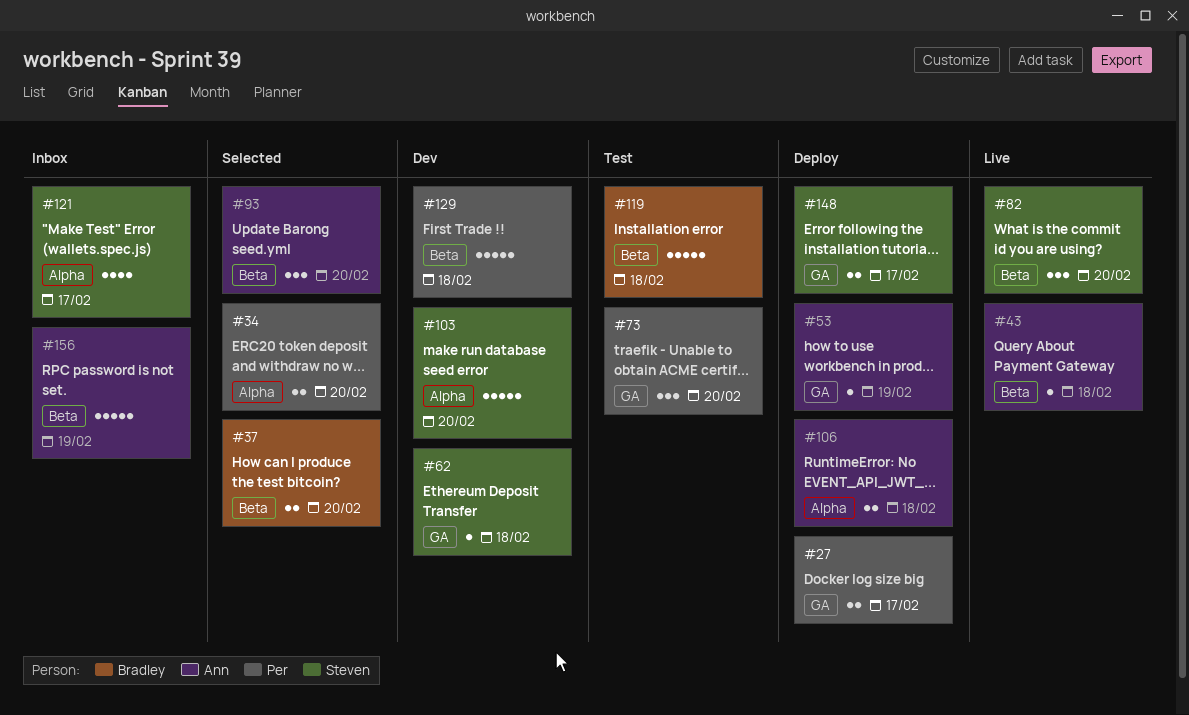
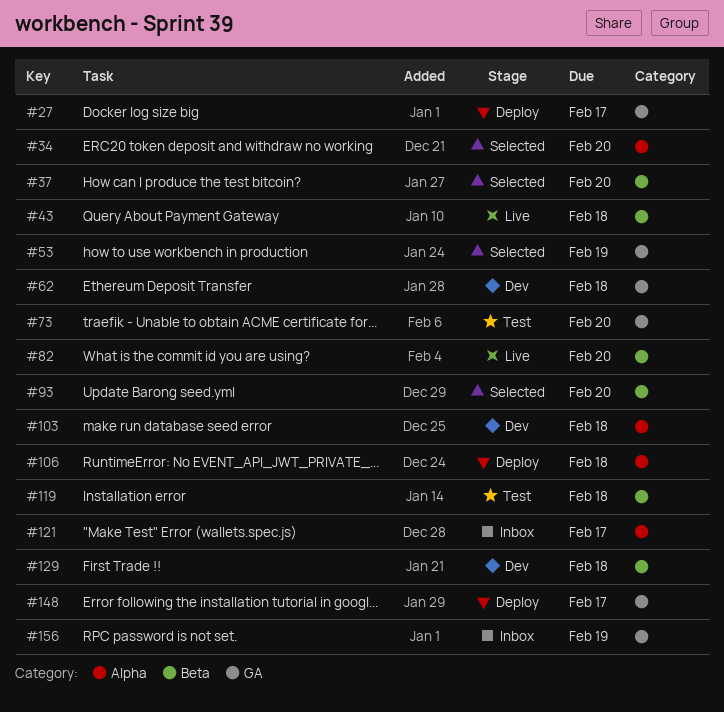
#53, status: Deploy -> Selected
#103, due: Feb 20 -> Feb 18
#156, label: Beta -> GA

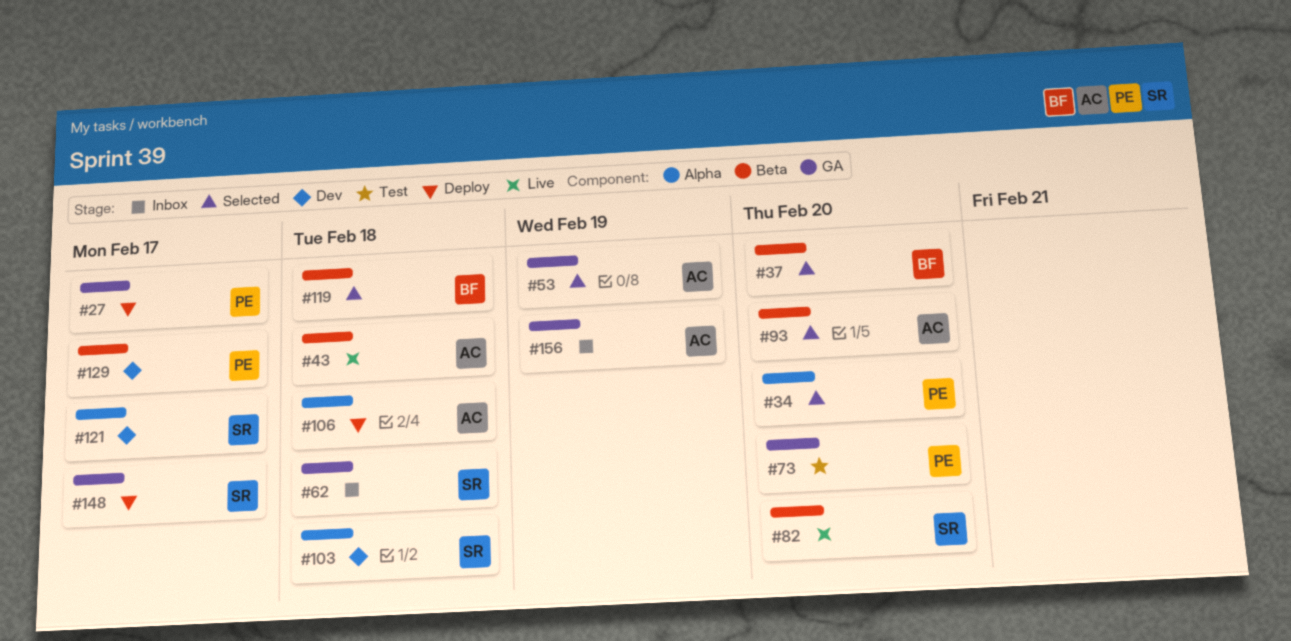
#62, status: Dev -> Inbox
#119, status: Test -> Selected
#121, status: Inbox -> Dev
#129, due: Feb 18 -> Feb 17

